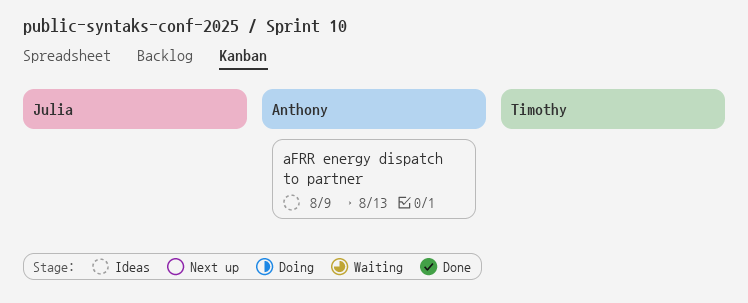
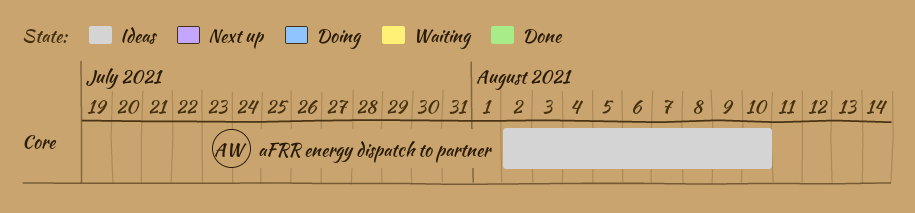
aFRR energy dispatch to partner, start: Aug 9 -> Aug 2
aFRR energy dispatch to partner, due: Aug 13 -> Aug 10

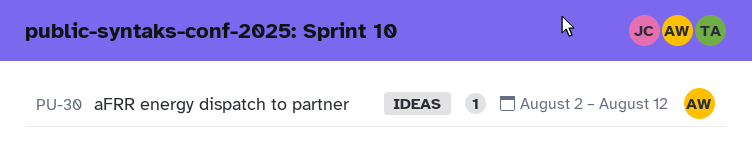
aFRR energy dispatch to partner, due: Aug 10 -> Aug 12

